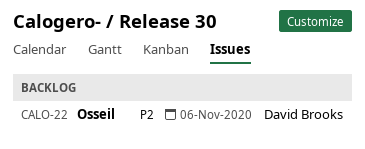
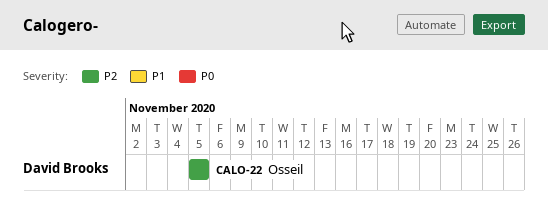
CALO-22, due: Nov 6 -> Nov 5

